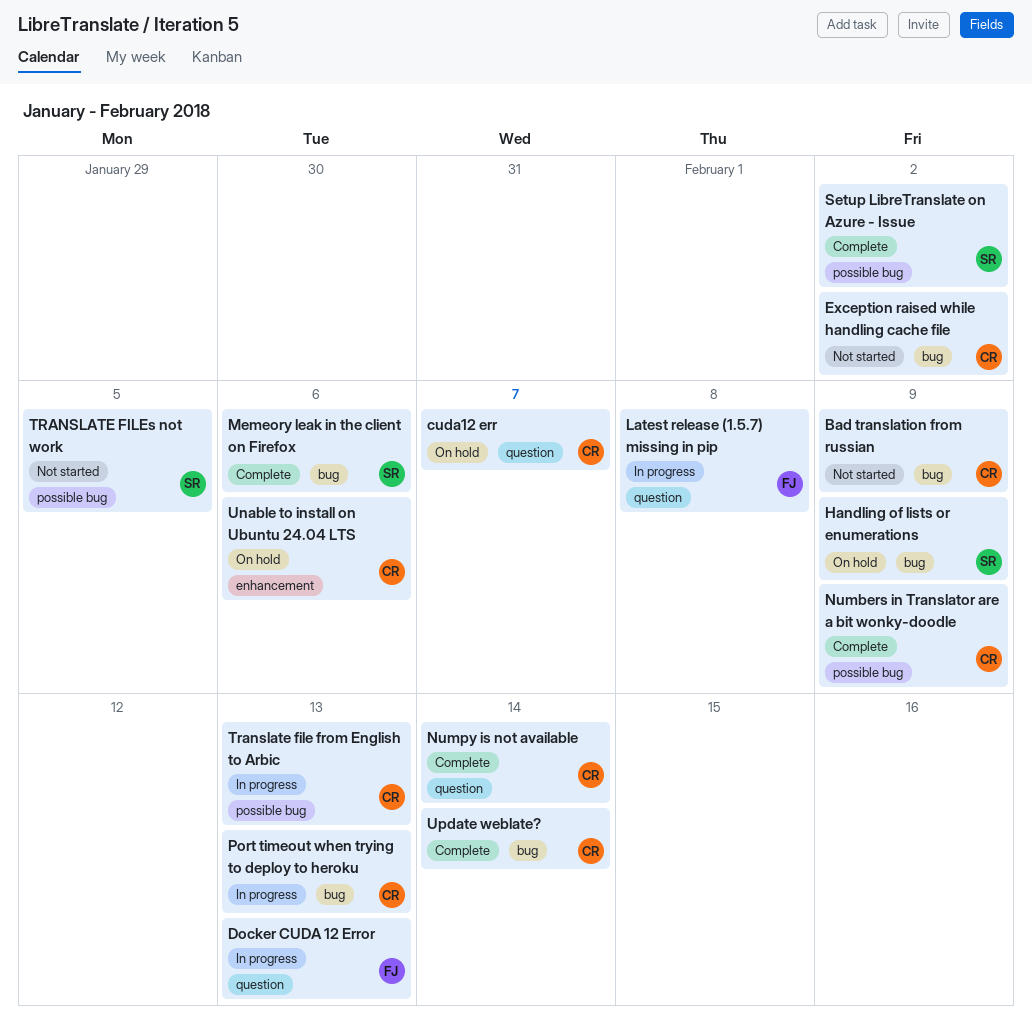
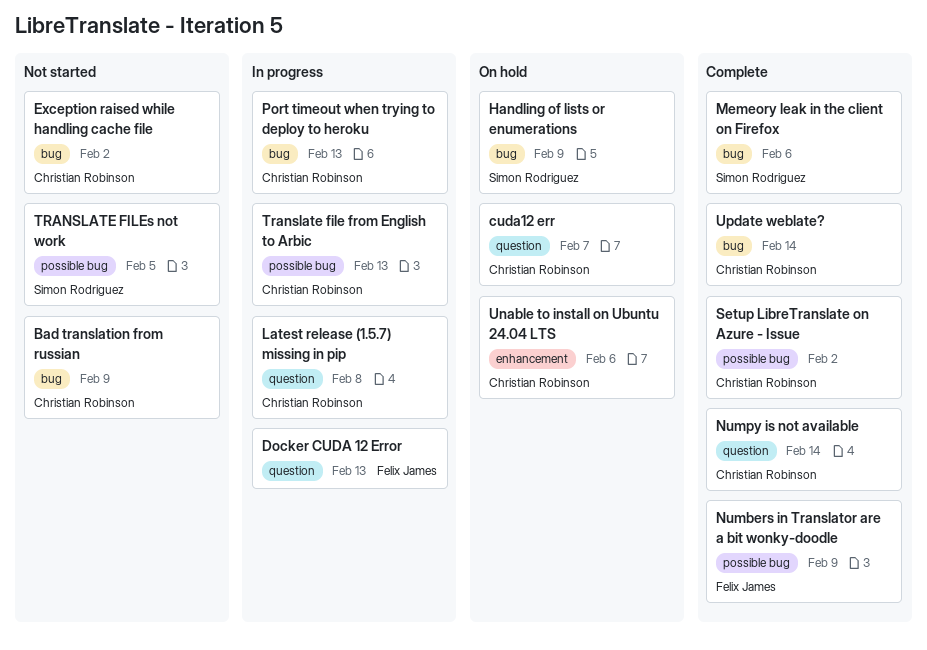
Latest release (1.5.7) missing in pip, owner: Felix James -> Christian Robinson
Numbers in Translator are a bit wonky-doodle, owner: Christian Robinson -> Felix James
Setup LibreTranslate on Azure - Issue, owner: Simon Rodriguez -> Christian Robinson

